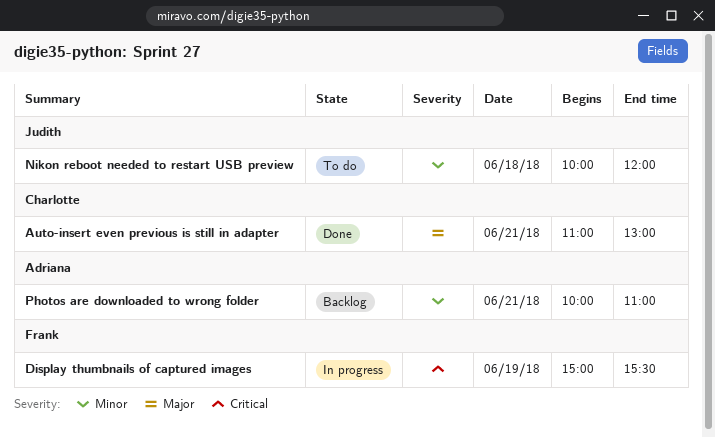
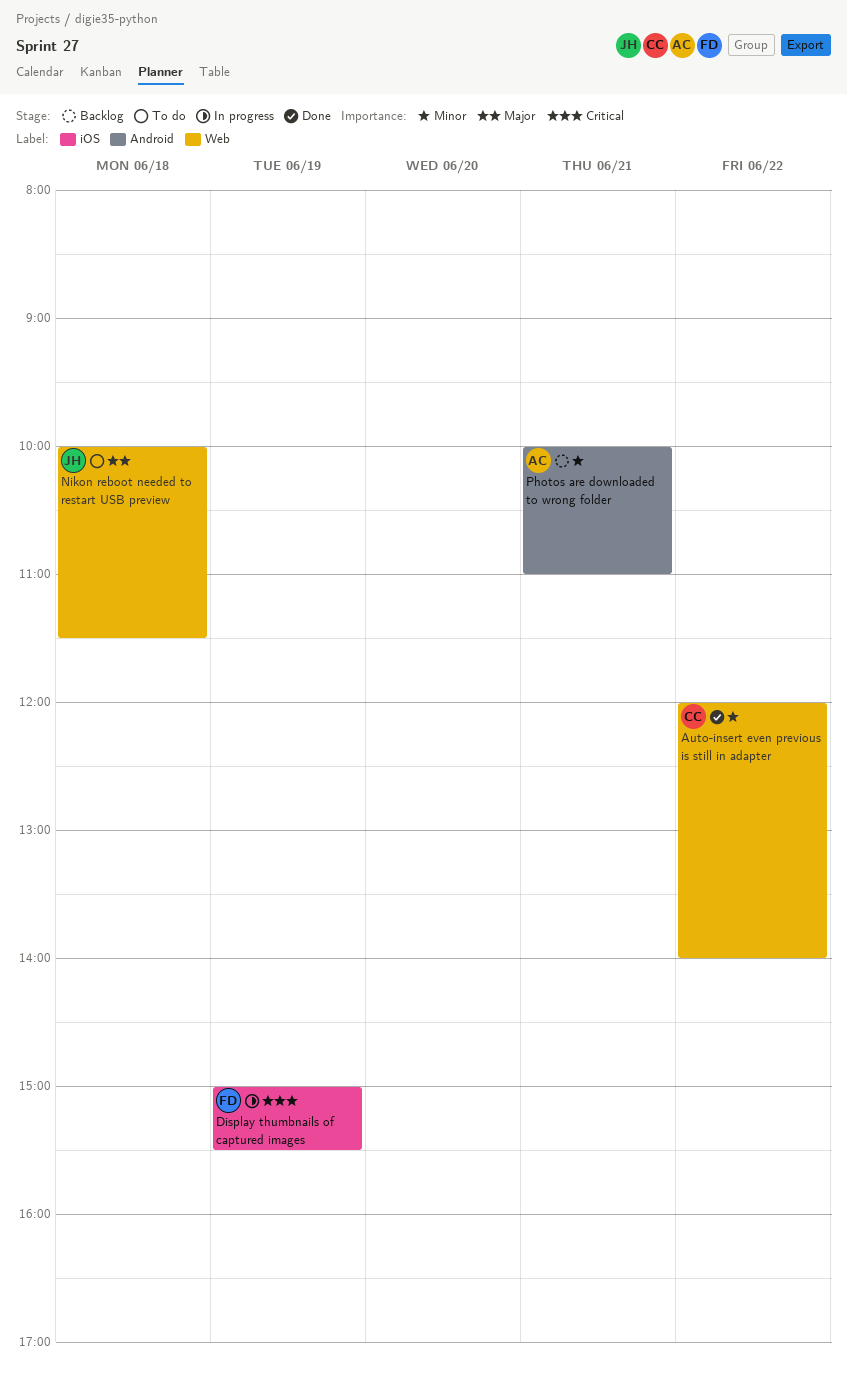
Auto-insert even previous is still in adapter, priority: Major -> Minor
Auto-insert even previous is still in adapter, day: Jun 21 -> Jun 22
Auto-insert even previous is still in adapter, begins: 11:00 -> 12:00
Auto-insert even previous is still in adapter, ends: 13:00 -> 14:00
Nikon reboot needed to restart USB preview, priority: Minor -> Major
Nikon reboot needed to restart USB preview, ends: 12:00 -> 11:30

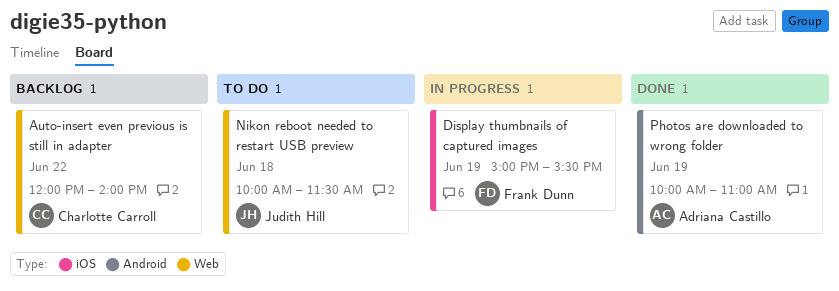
Auto-insert even previous is still in adapter, status: Done -> Backlog
Photos are downloaded to wrong folder, status: Backlog -> Done
Photos are downloaded to wrong folder, day: Jun 21 -> Jun 19

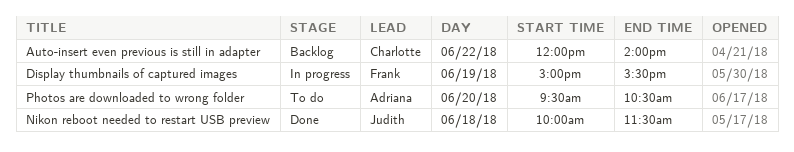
Nikon reboot needed to restart USB preview, status: To do -> Done
Photos are downloaded to wrong folder, status: Done -> To do
Photos are downloaded to wrong folder, day: Jun 19 -> Jun 20
Photos are downloaded to wrong folder, begins: 10:00 -> 09:30
Photos are downloaded to wrong folder, ends: 11:00 -> 10:30

